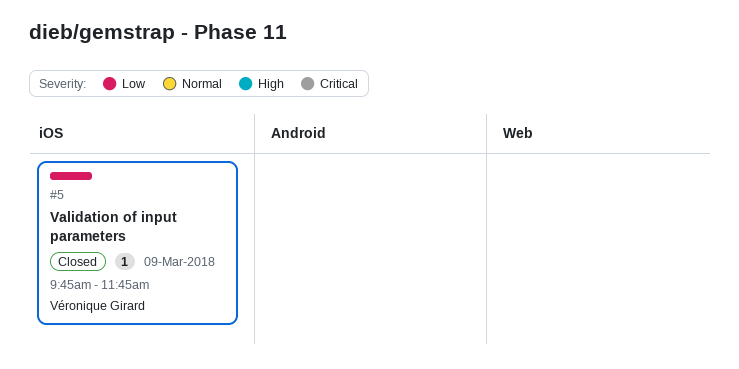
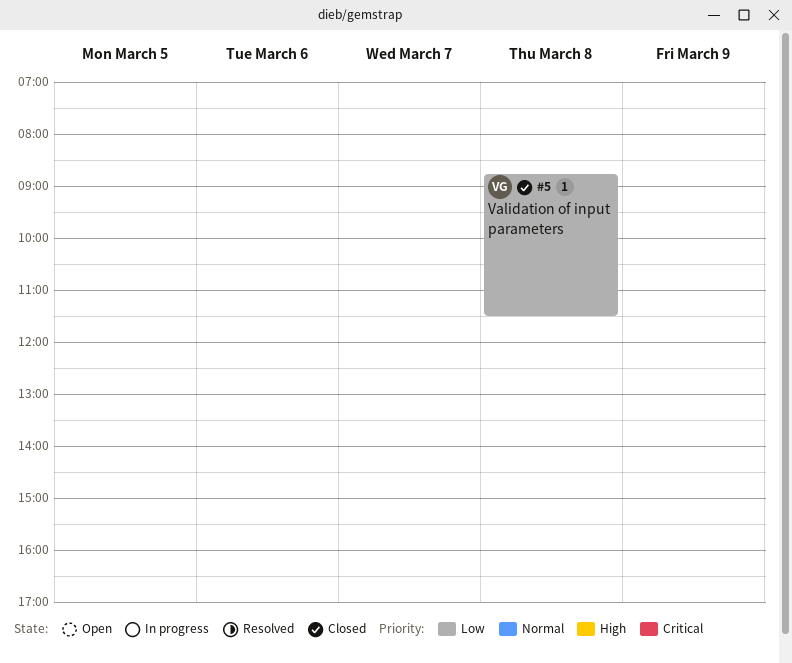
#5, day: Mar 9 -> Mar 8
#5, begins: 09:45 -> 08:45
#5, ends: 11:45 -> 11:30

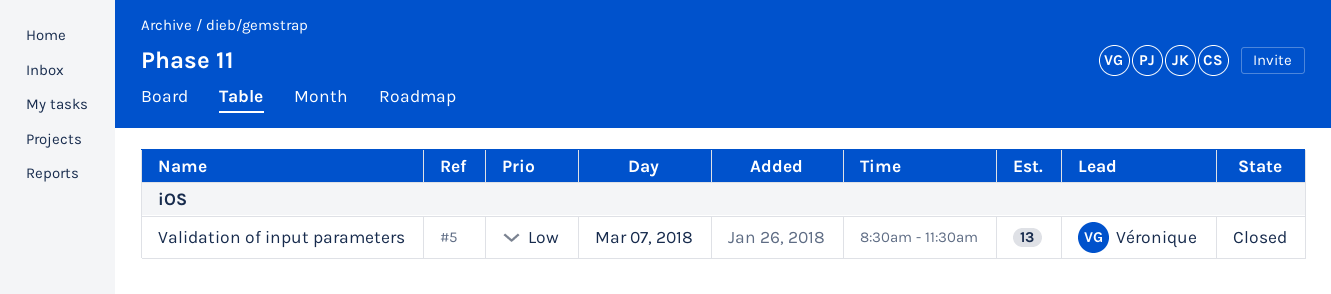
#5, estimate: 1 -> 13
#5, day: Mar 8 -> Mar 7
#5, begins: 08:45 -> 08:30

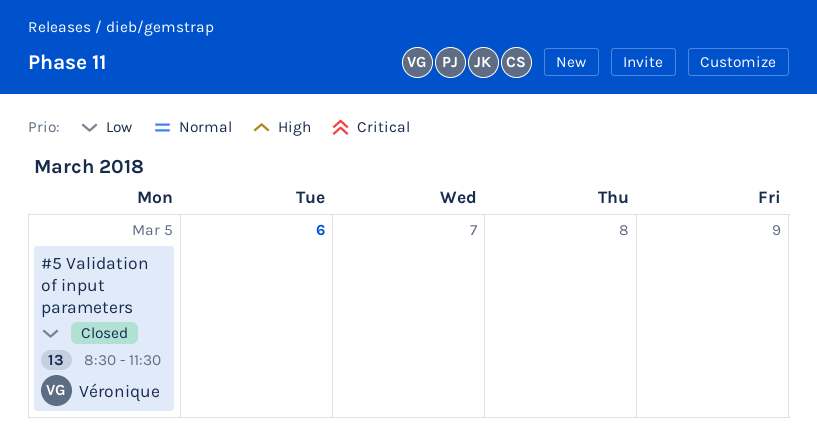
#5, day: Mar 7 -> Mar 5

